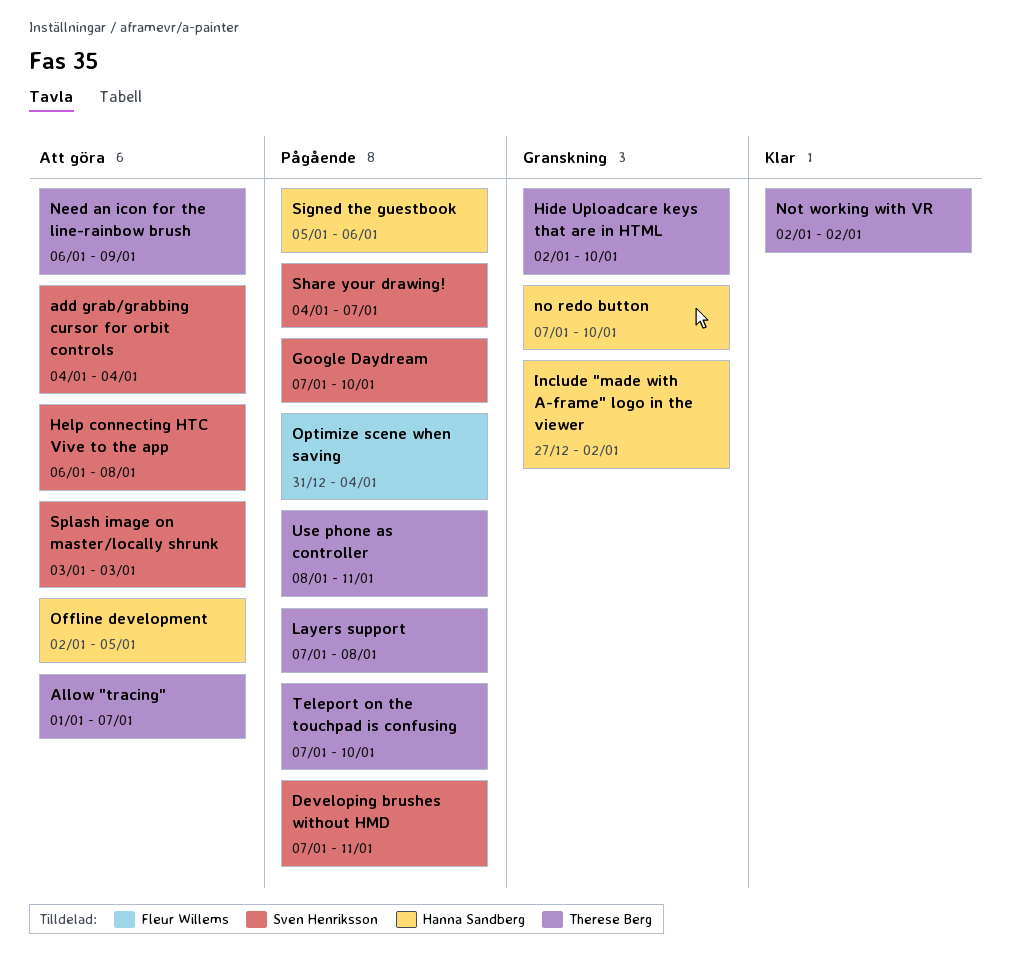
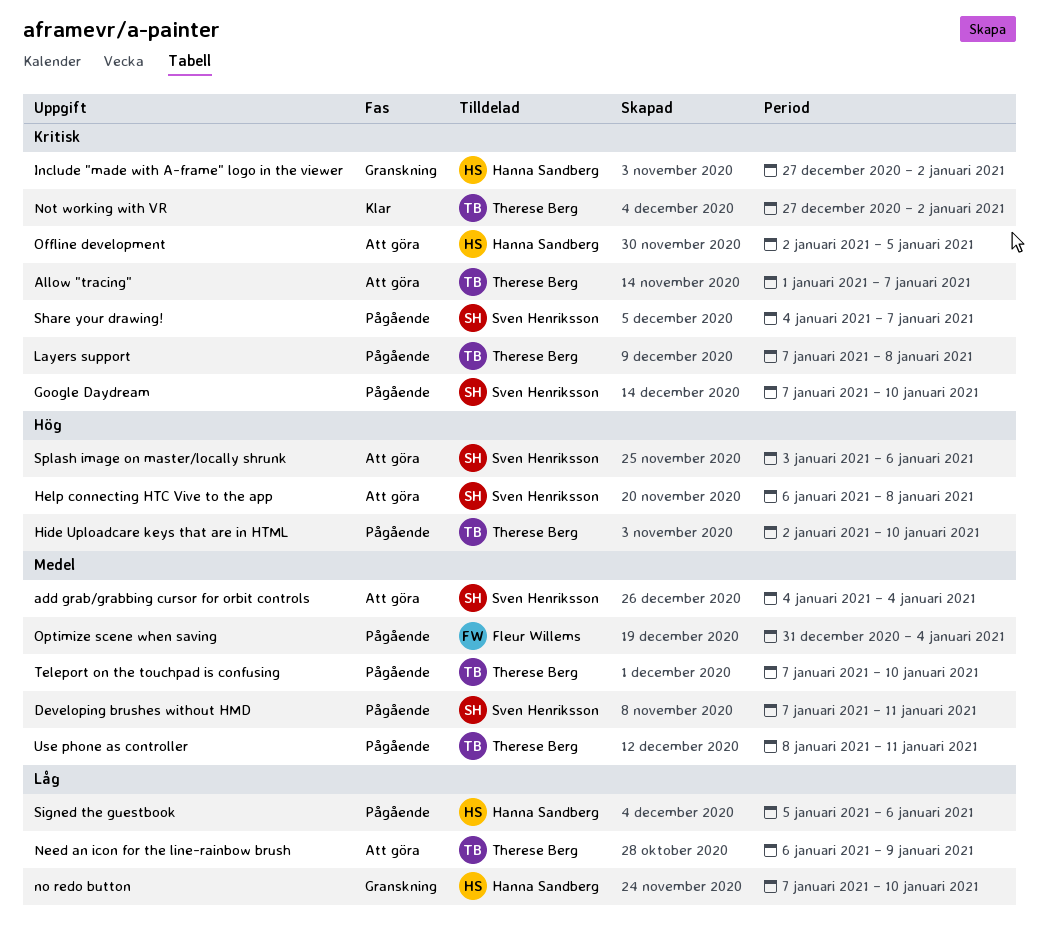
Hide Uploadcare keys that are in HTML, status: Granskning -> Pågående
Not working with VR, start: Jan 2 -> Dec 27
Splash image on master/locally shrunk, due: Jan 3 -> Jan 6

